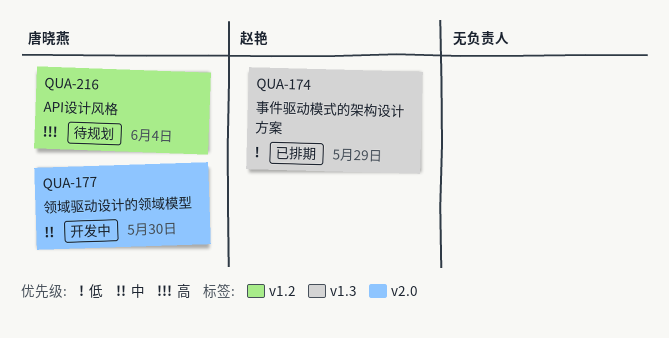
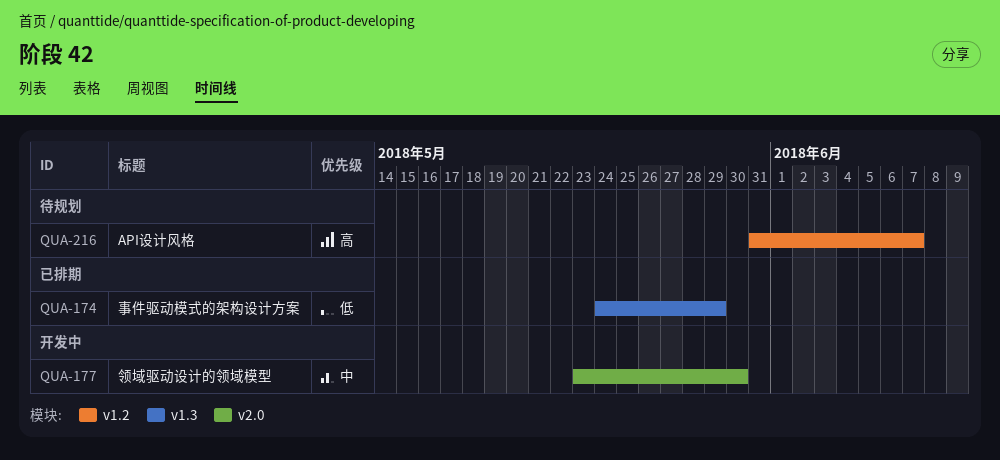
QUA-216, due: Jun 4 -> Jun 7

